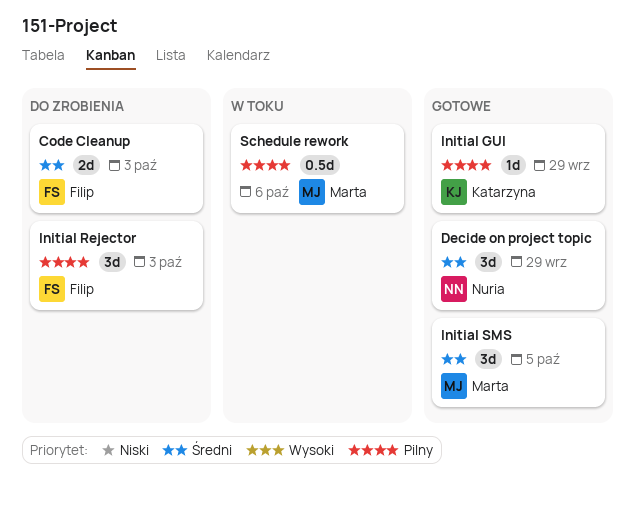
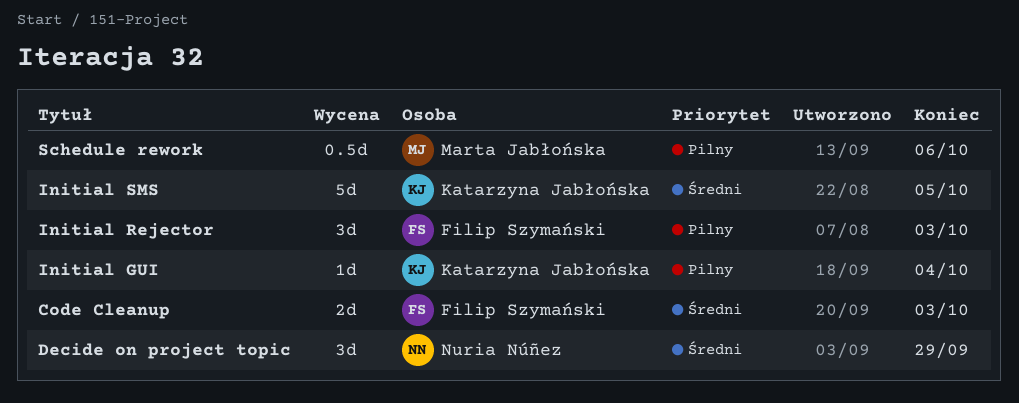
Initial GUI, due: Sep 29 -> Oct 4
Initial SMS, owner: Marta Jabłońska -> Katarzyna Jabłońska
Initial SMS, estimate: 3d -> 5d

